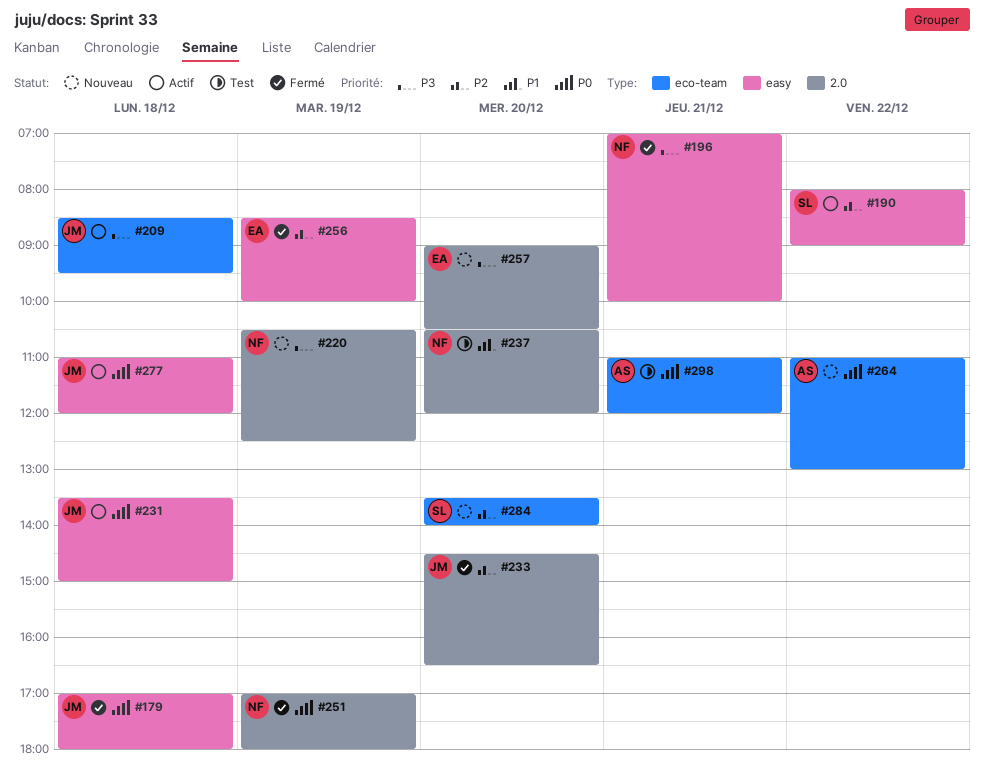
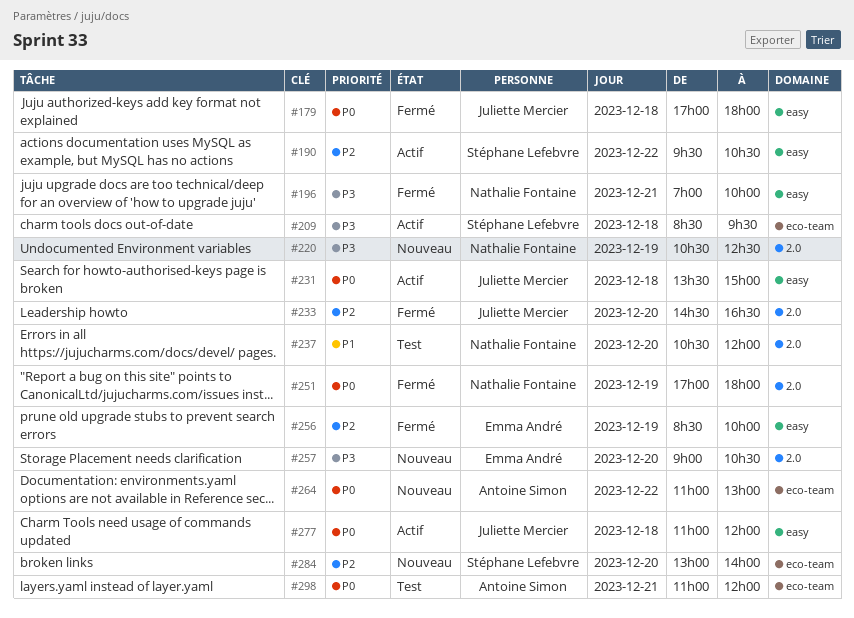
#190, begins: 08:00 -> 09:30
#190, ends: 09:00 -> 10:30
#209, owner: Juliette Mercier -> Stéphane Lefebvre
#284, begins: 13:30 -> 13:00

